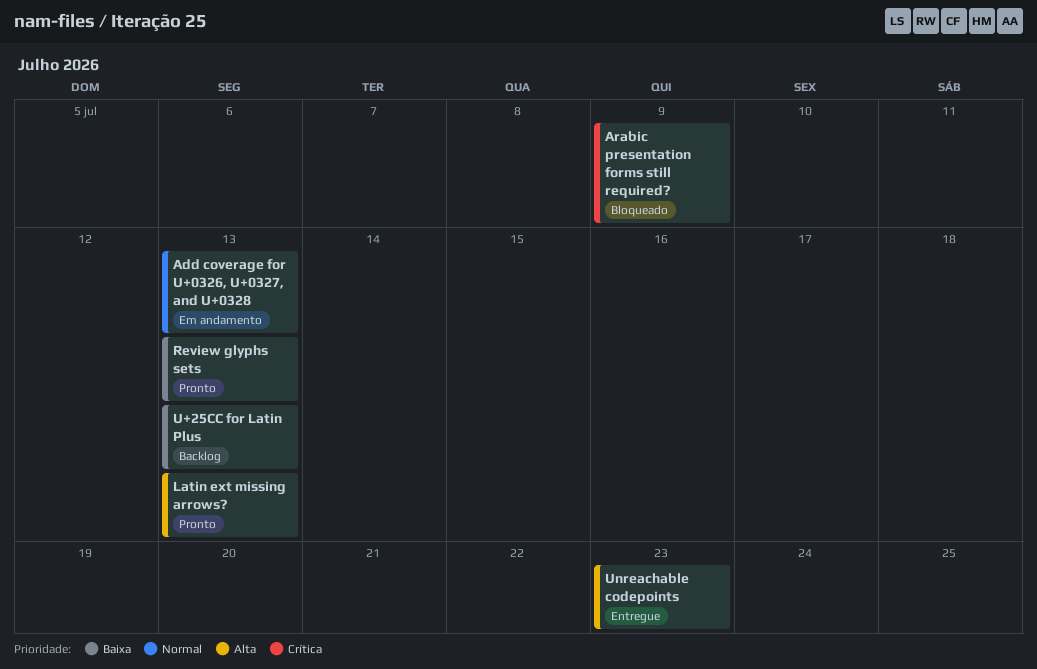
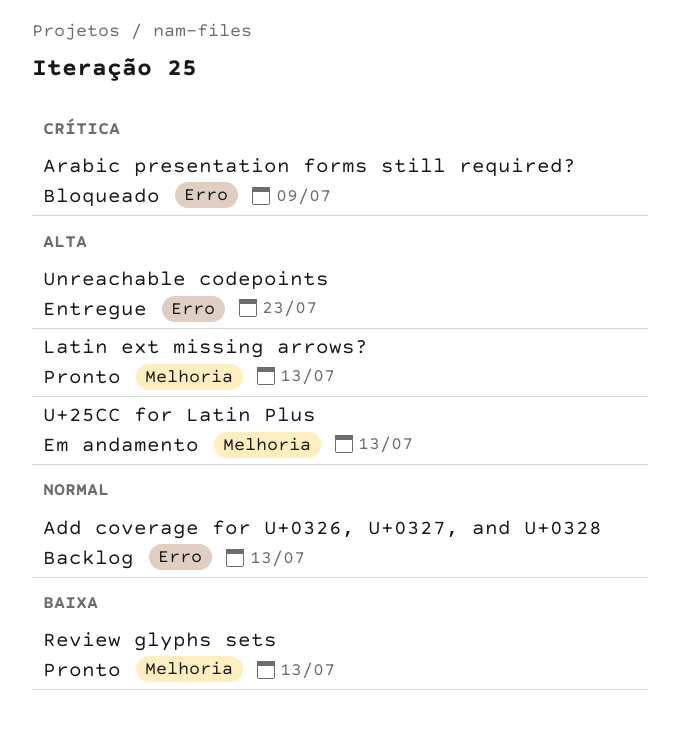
Add coverage for U+0326, U+0327, and U+0328, status: Em andamento -> Backlog
U+25CC for Latin Plus, status: Backlog -> Em andamento
U+25CC for Latin Plus, priority: Baixa -> Alta

